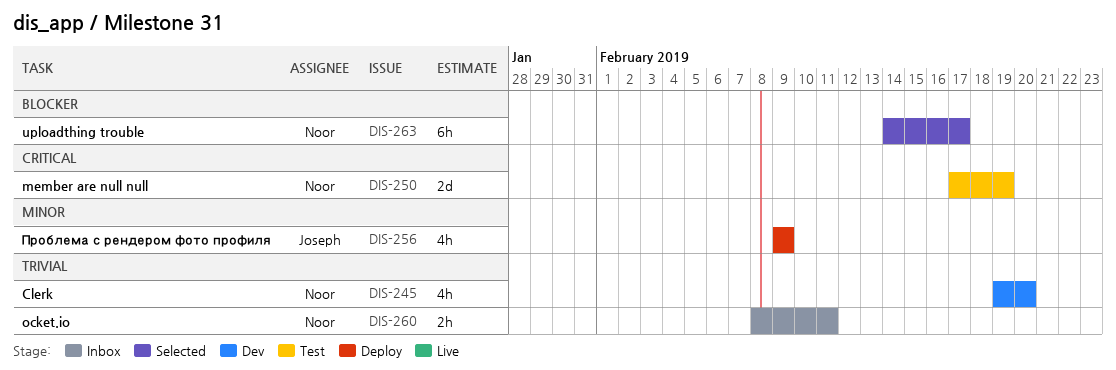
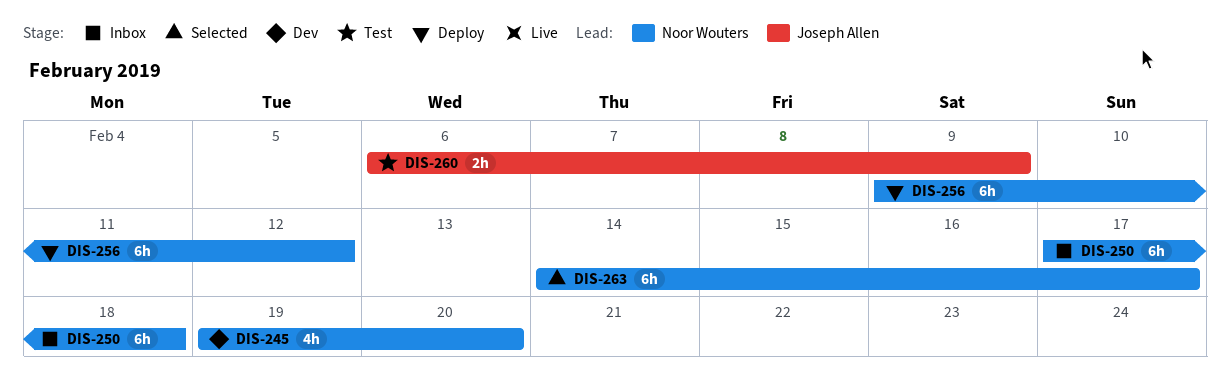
DIS-250, status: Test -> Inbox
DIS-250, estimate: 2d -> 6h
DIS-250, due: Feb 19 -> Feb 18
DIS-256, owner: Joseph Allen -> Noor Wouters
DIS-256, estimate: 4h -> 6h
DIS-256, due: Feb 9 -> Feb 12
DIS-260, status: Inbox -> Test
DIS-260, owner: Noor Wouters -> Joseph Allen
DIS-260, start: Feb 8 -> Feb 6
DIS-260, due: Feb 11 -> Feb 9

